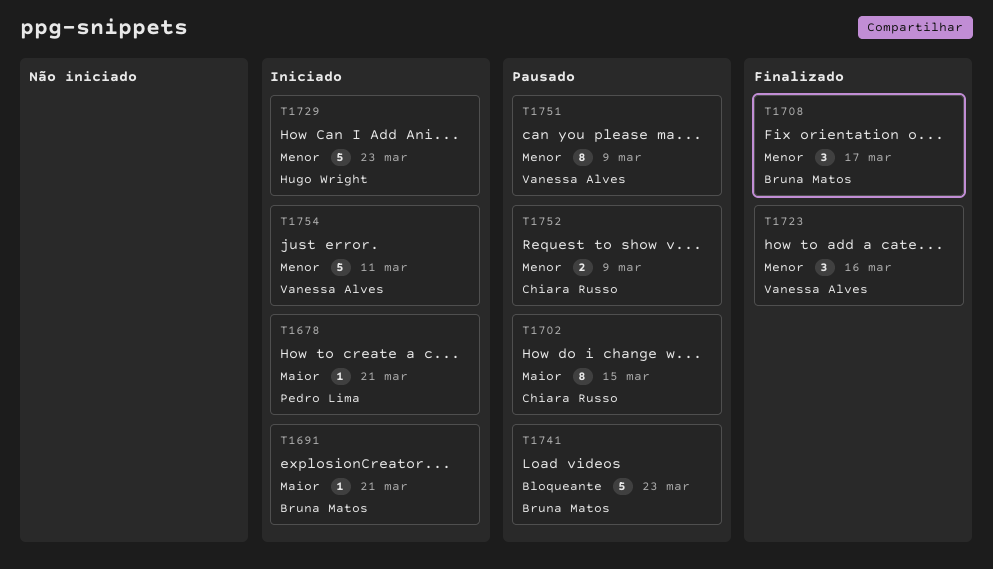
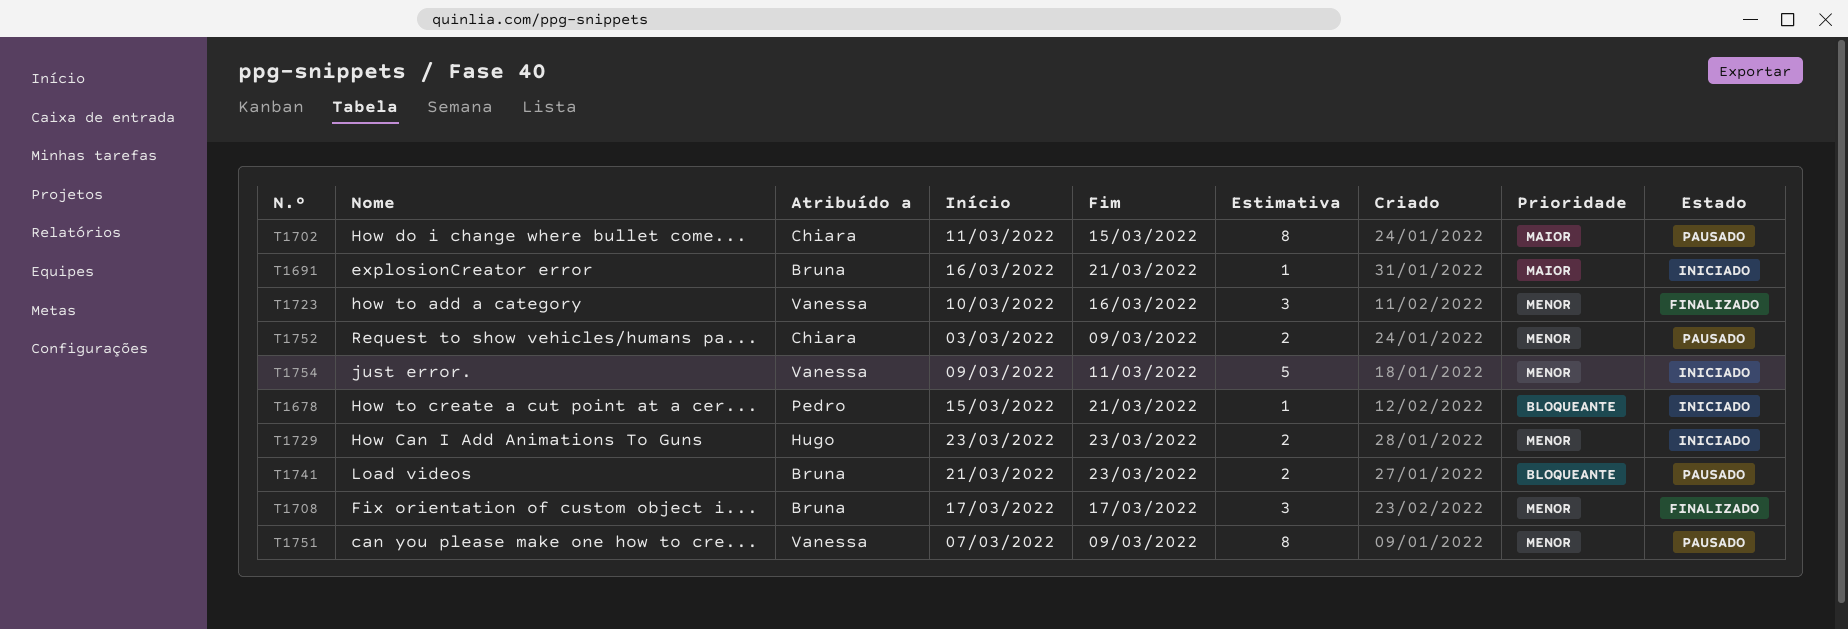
T1678, priority: Maior -> Bloqueante
T1729, estimate: 5 -> 2
T1741, estimate: 5 -> 2

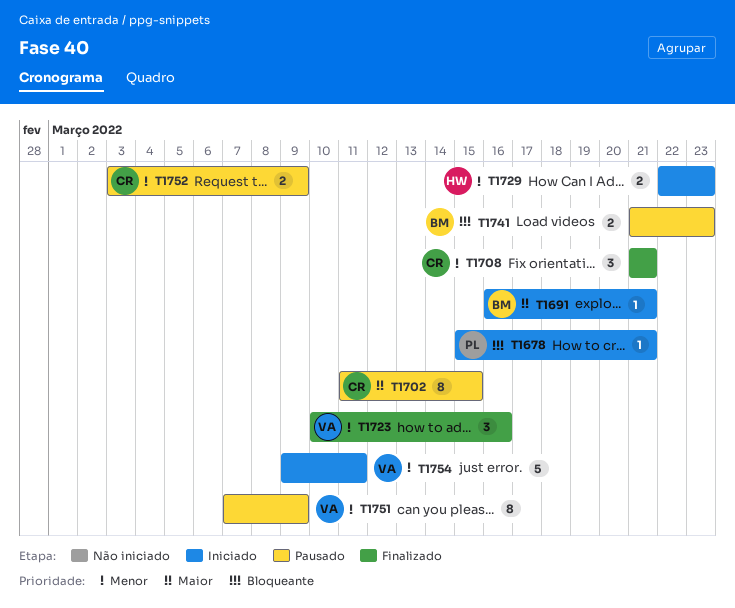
T1708, owner: Bruna -> Chiara
T1708, start: Mar 17 -> Mar 21
T1708, due: Mar 17 -> Mar 21
T1729, start: Mar 23 -> Mar 22

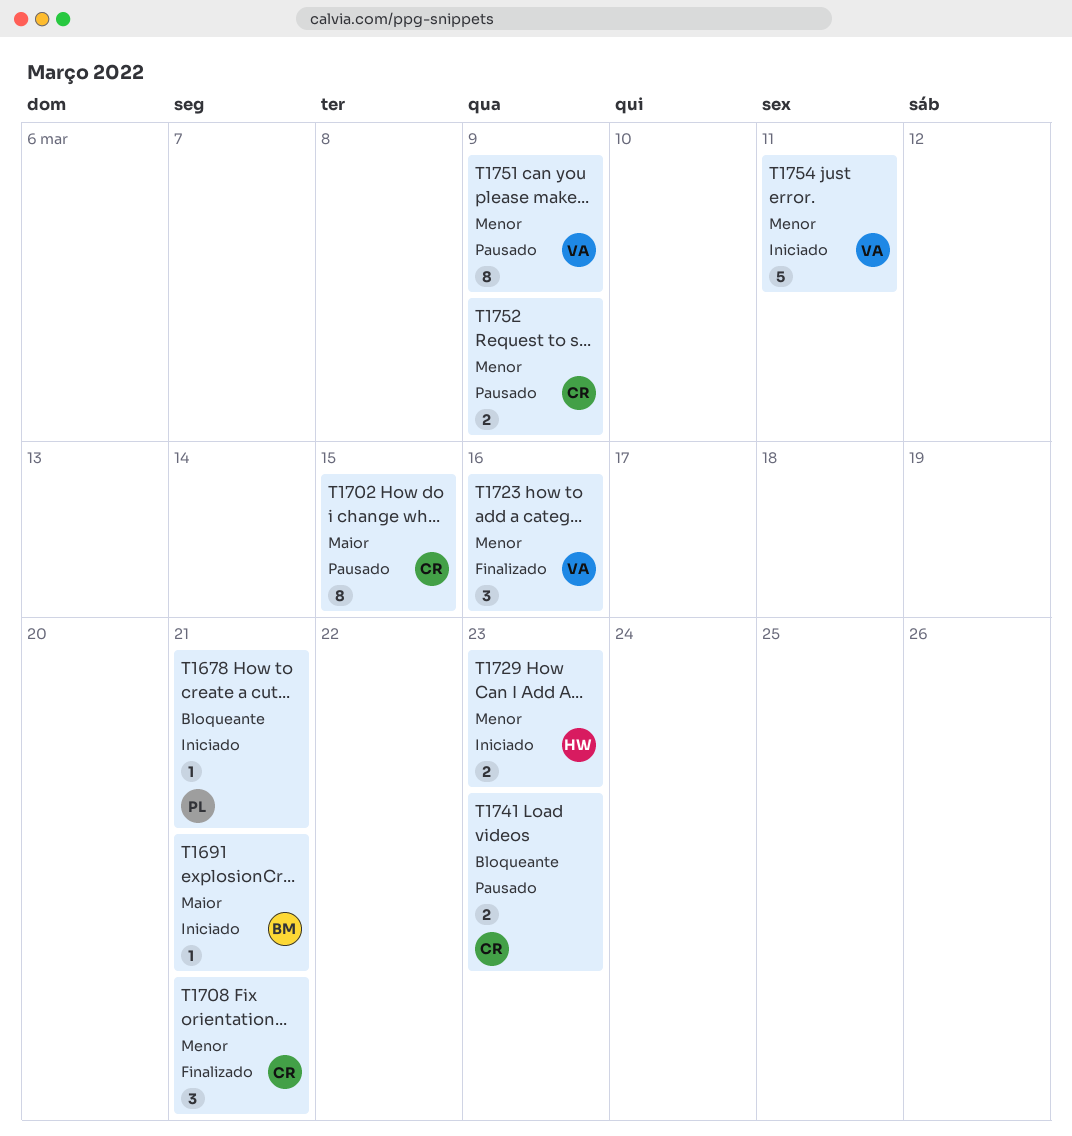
T1741, owner: BM -> CR

